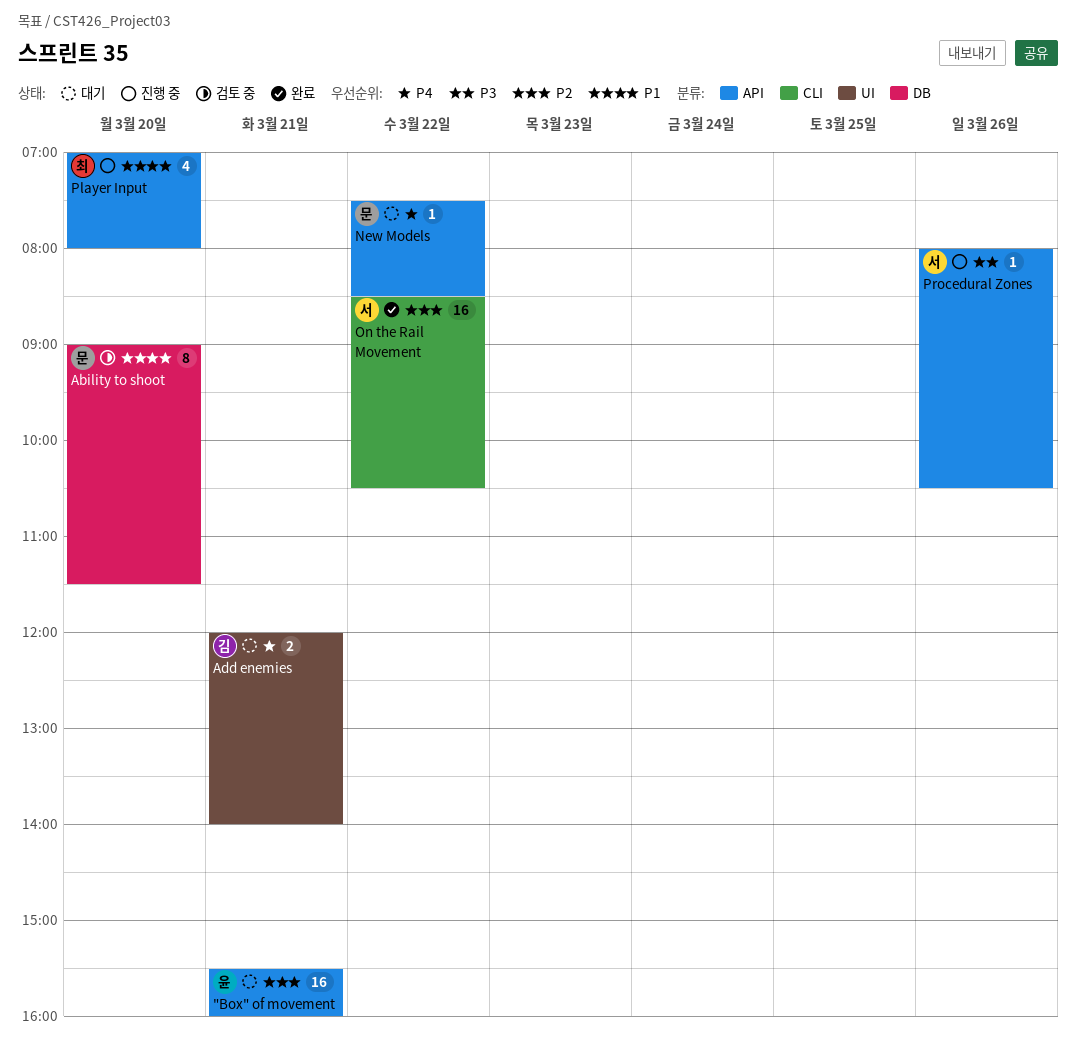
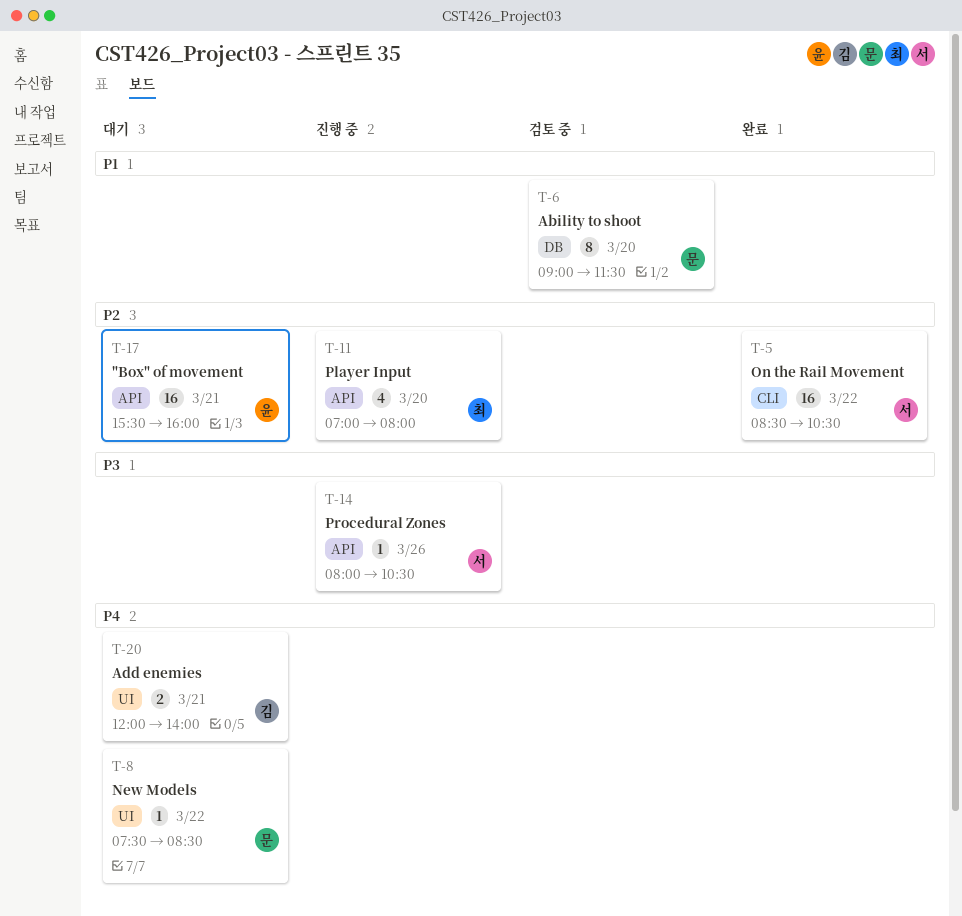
New Models, label: API -> UI
Player Input, priority: P1 -> P2

